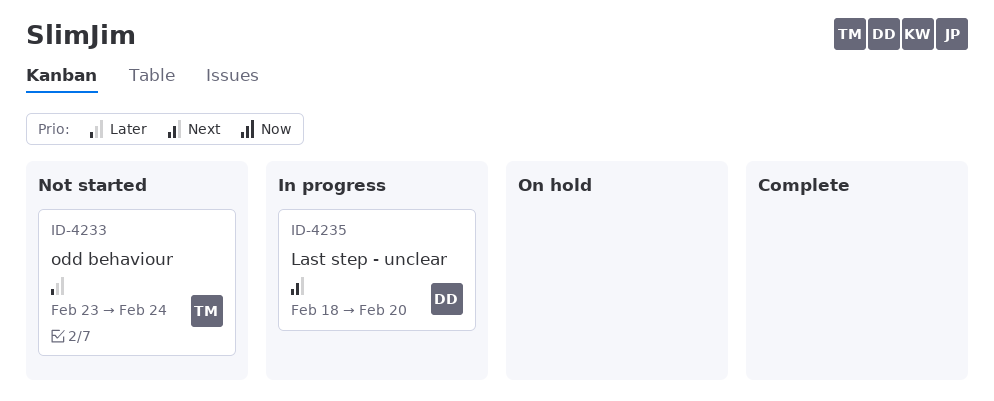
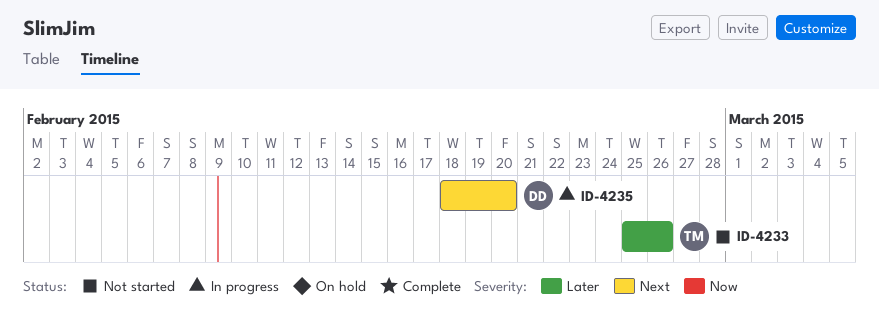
ID-4233, start: Feb 23 -> Feb 25
ID-4233, due: Feb 24 -> Feb 26

